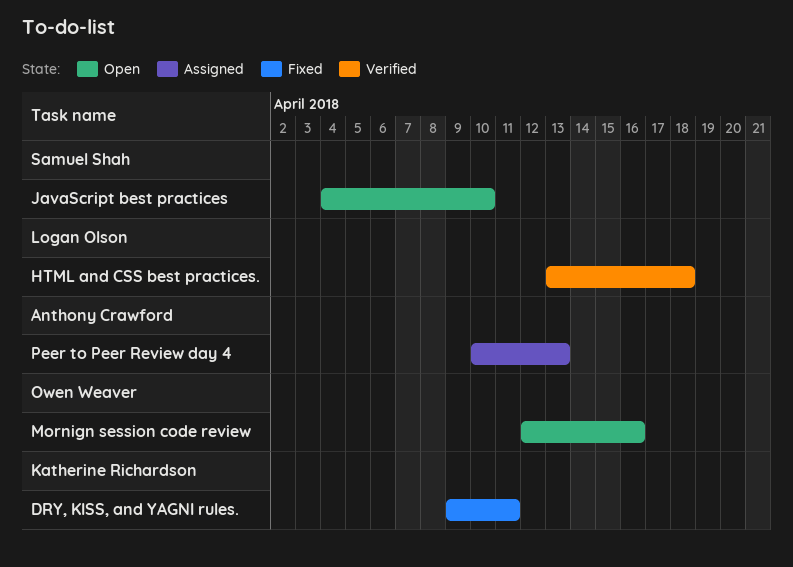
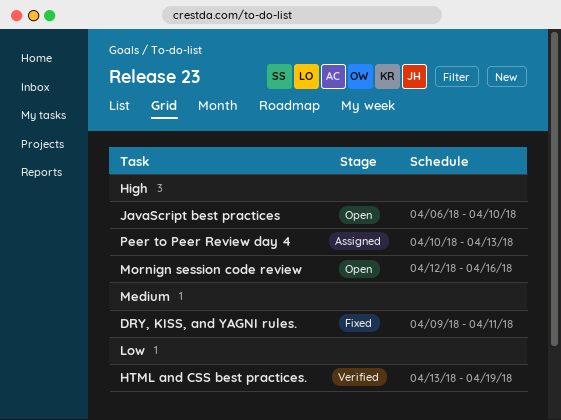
HTML and CSS best practices., due: Apr 18 -> Apr 19
JavaScript best practices, start: Apr 4 -> Apr 6

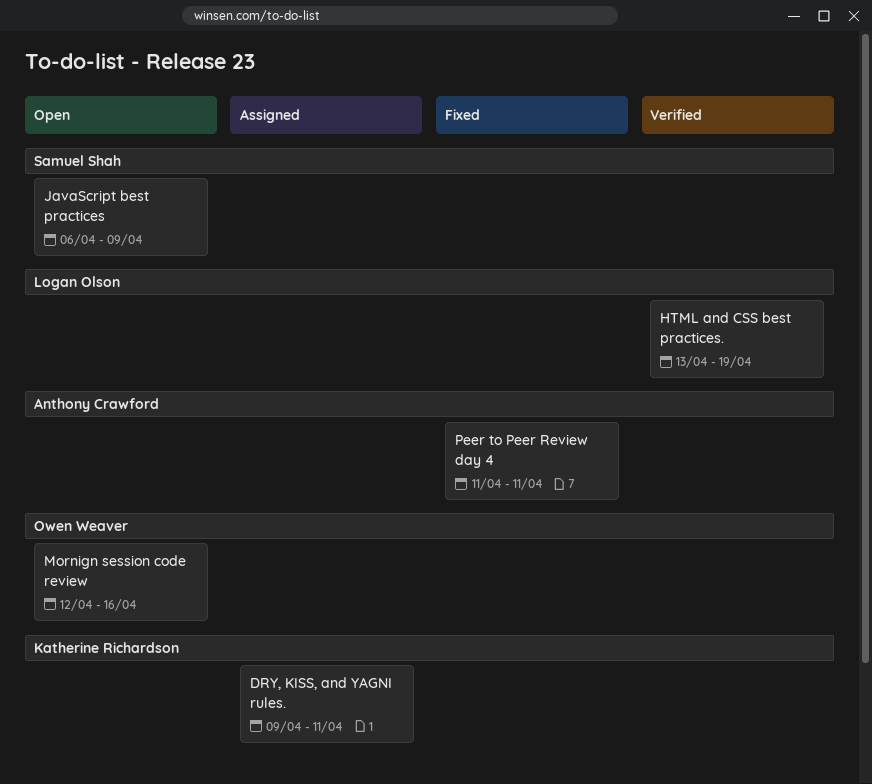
DRY, KISS, and YAGNI rules., status: Fixed -> Assigned
JavaScript best practices, due: Apr 10 -> Apr 9
Peer to Peer Review day 4, status: Assigned -> Fixed
Peer to Peer Review day 4, start: Apr 10 -> Apr 11
Peer to Peer Review day 4, due: Apr 13 -> Apr 11

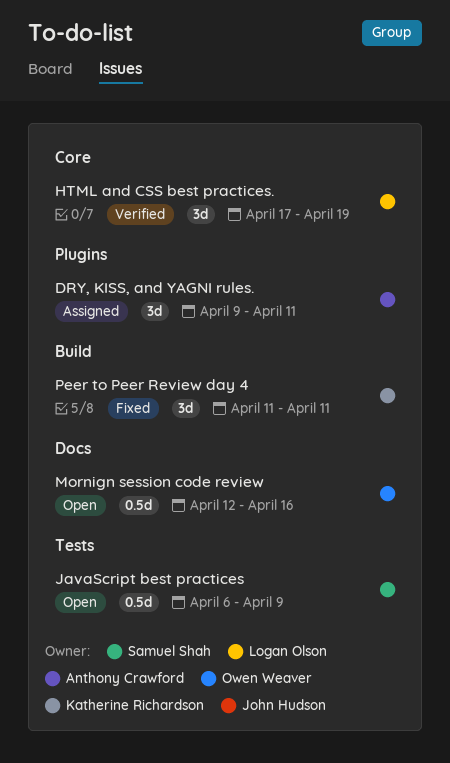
DRY, KISS, and YAGNI rules., owner: Katherine Richardson -> Anthony Crawford
HTML and CSS best practices., start: Apr 13 -> Apr 17
Peer to Peer Review day 4, owner: Anthony Crawford -> Katherine Richardson

